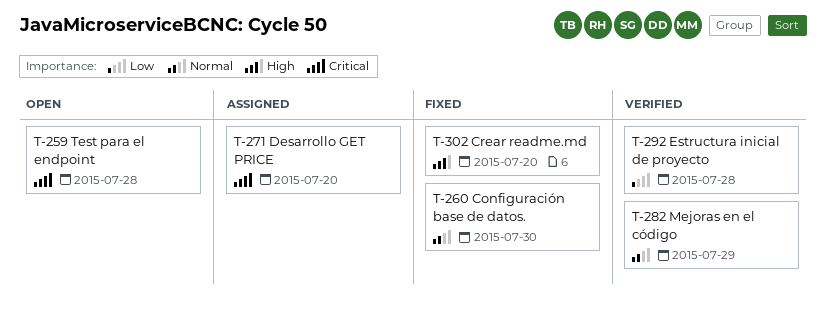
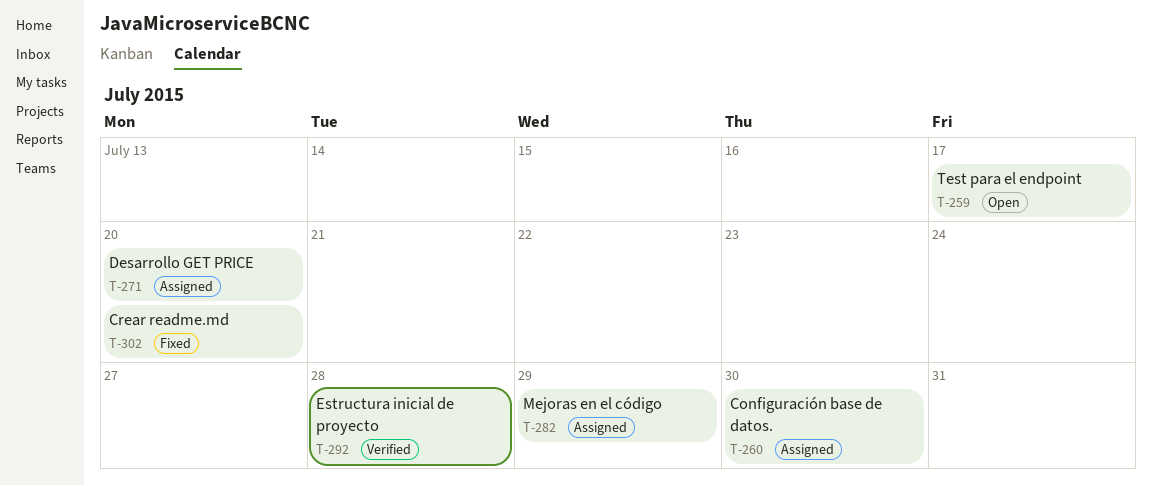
T-259, due: Jul 28 -> Jul 17
T-260, status: Fixed -> Assigned
T-282, status: Verified -> Assigned

